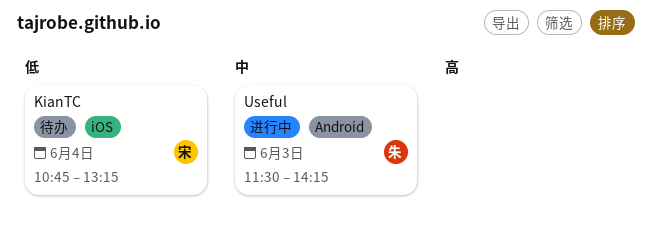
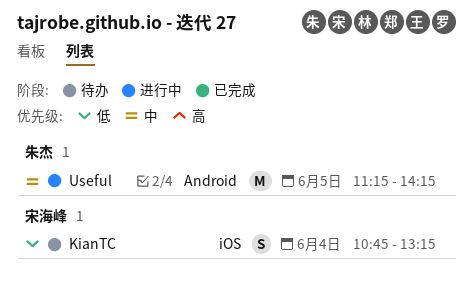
Useful, day: Jun 3 -> Jun 5
Useful, begins: 11:30 -> 11:15

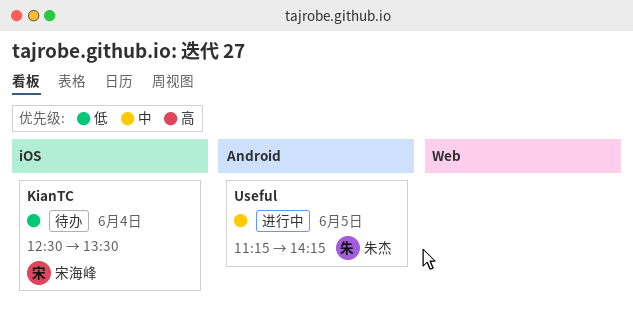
KianTC, begins: 10:45 -> 12:30
KianTC, ends: 13:15 -> 13:30

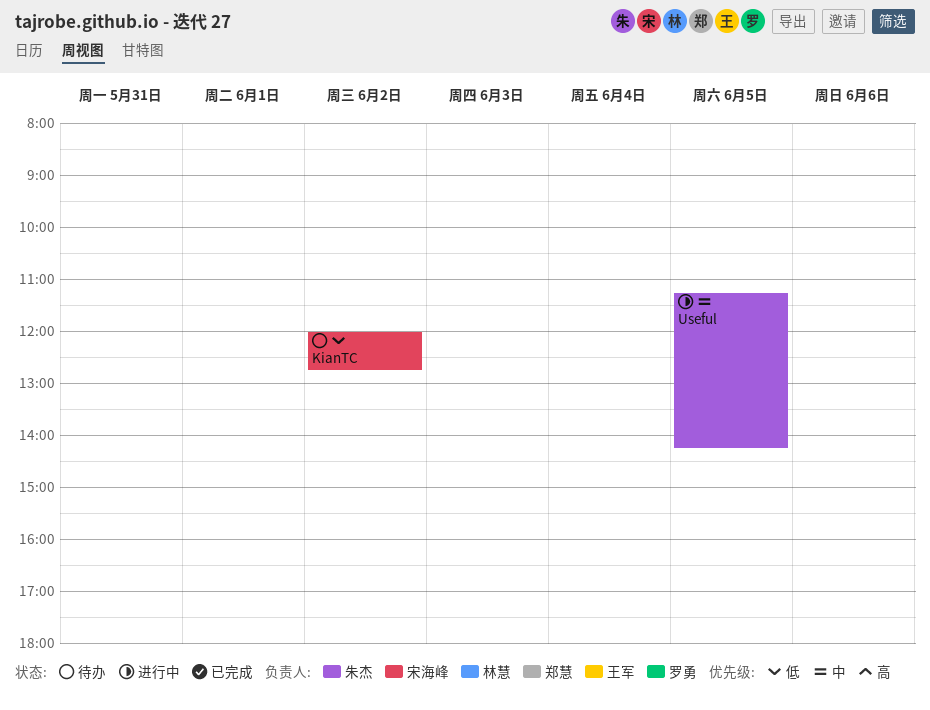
KianTC, day: Jun 4 -> Jun 2
KianTC, begins: 12:30 -> 12:00
KianTC, ends: 13:30 -> 12:45

